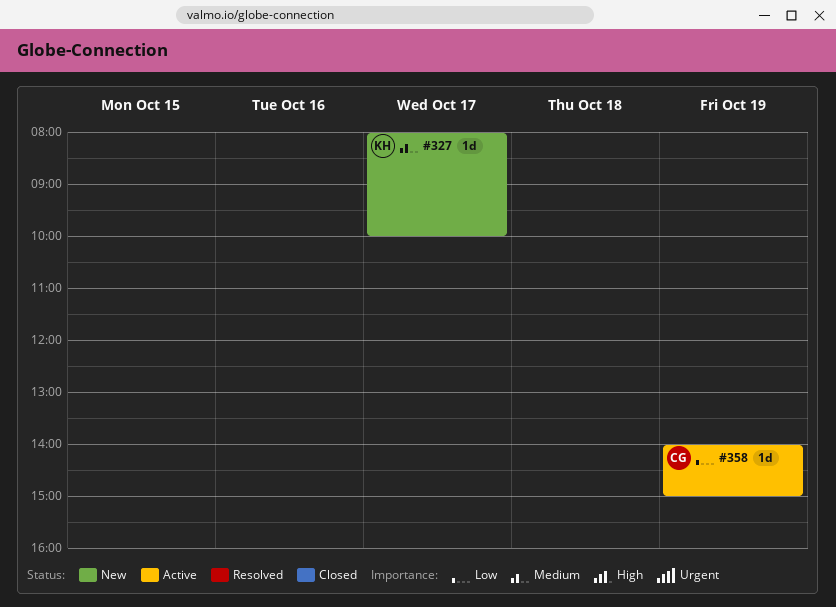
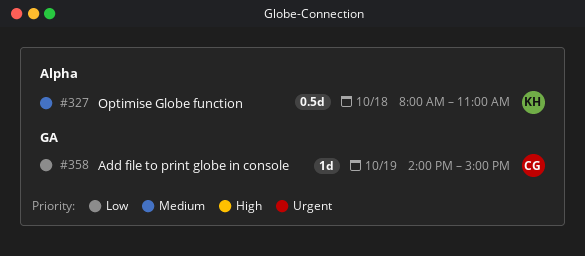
#327, estimate: 1d -> 0.5d
#327, day: Oct 17 -> Oct 18
#327, ends: 10:00 -> 11:00

